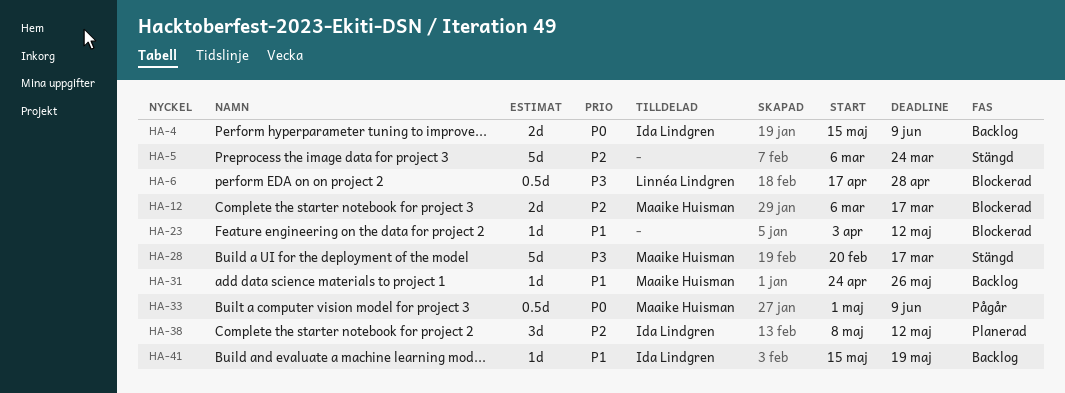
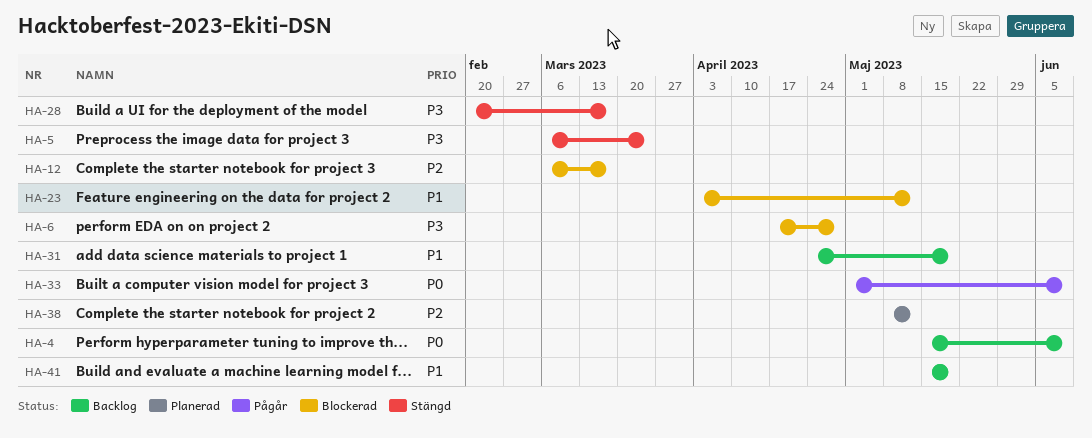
HA-5, priority: P2 -> P3
HA-31, due: May 26 -> May 19

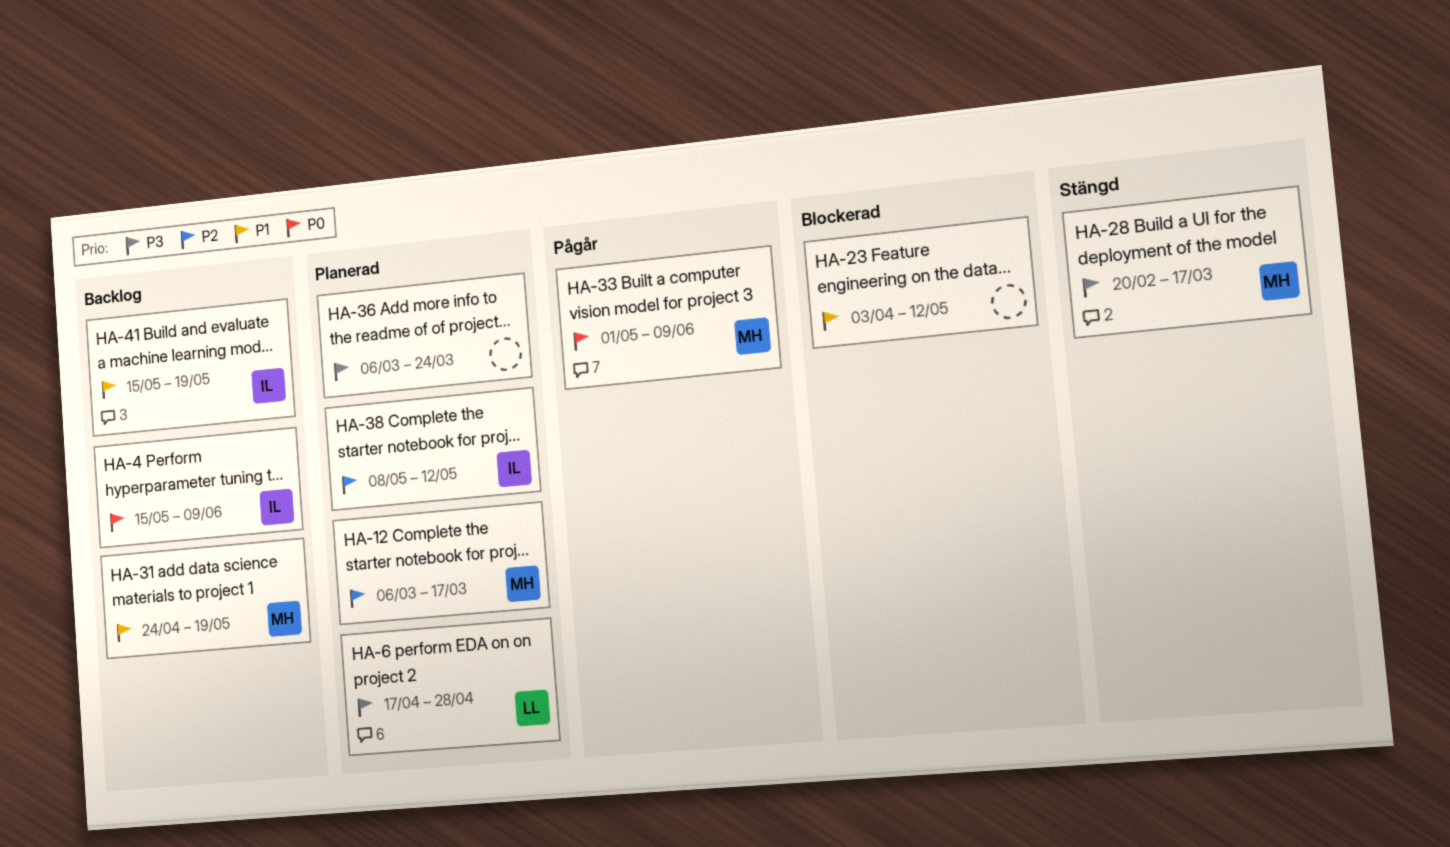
HA-5: present -> none
HA-6, status: Blockerad -> Planerad
HA-12, status: Blockerad -> Planerad
HA-36: none -> present

